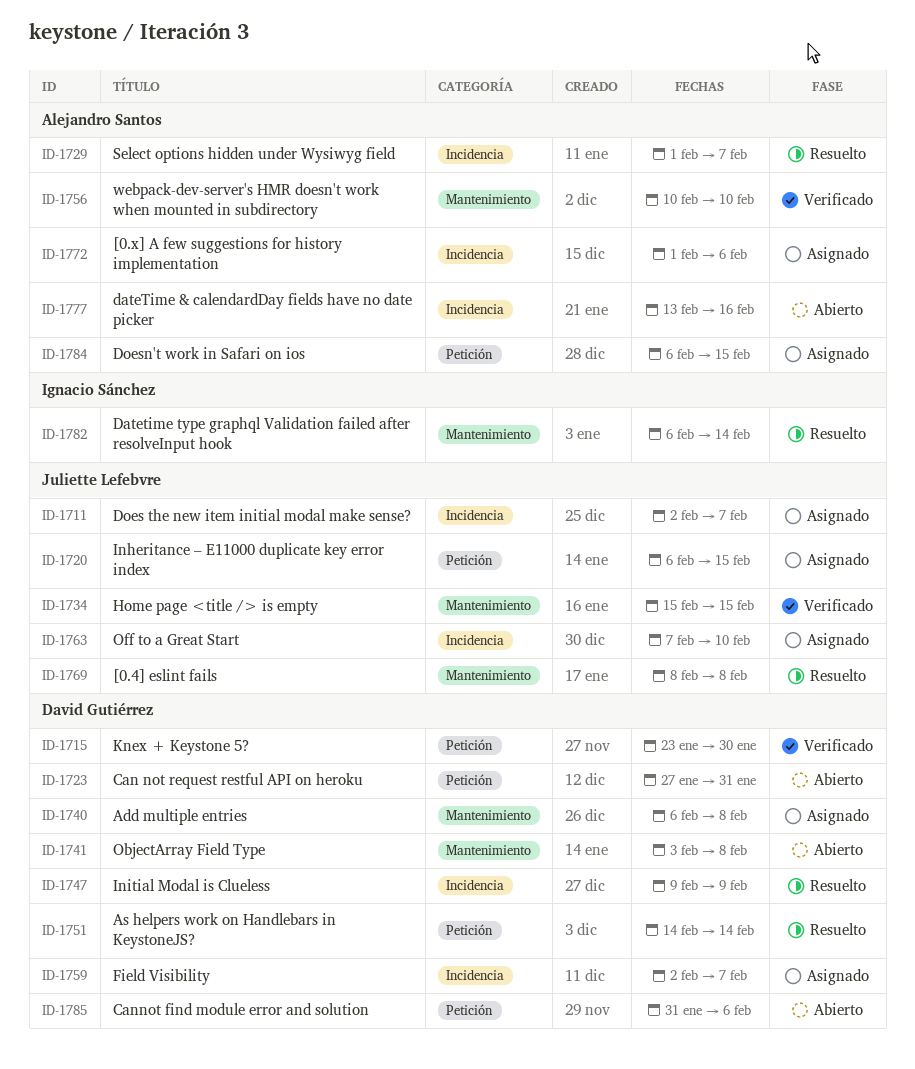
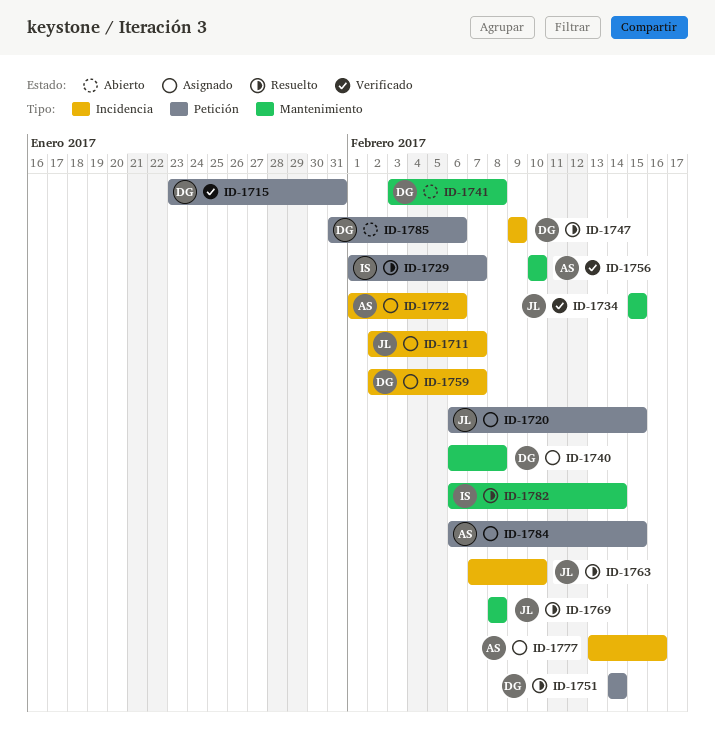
ID-1715, due: Jan 30 -> Jan 31
ID-1723: present -> none
ID-1729, owner: Alejandro Santos -> Ignacio Sánchez
ID-1729, label: Incidencia -> Petición
ID-1763, status: Asignado -> Resuelto
ID-1777, status: Abierto -> Asignado

